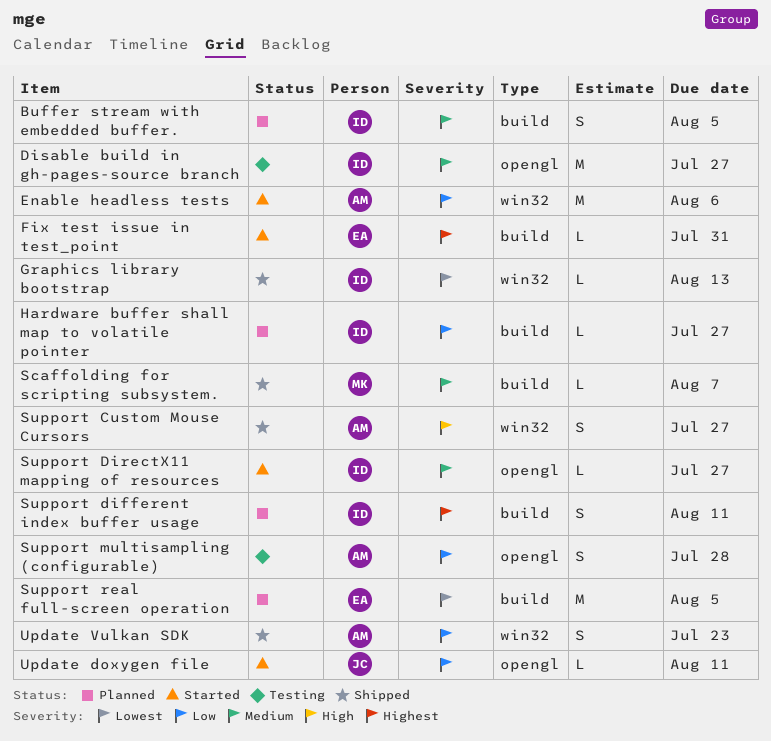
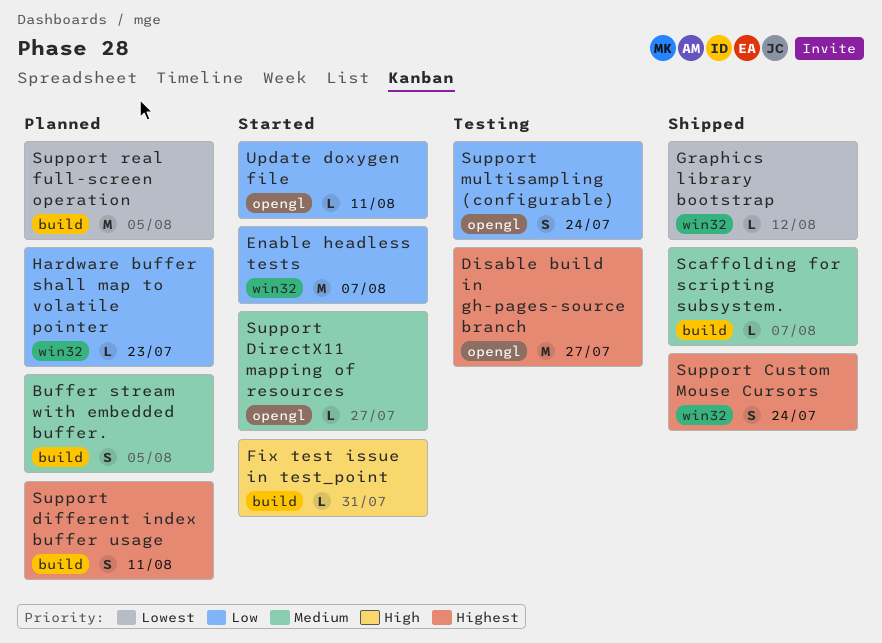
Disable build in gh-pages-source branch, priority: Medium -> Highest
Enable headless tests, due: Aug 6 -> Aug 7
Fix test issue in test_point, priority: Highest -> High
Graphics library bootstrap, due: Aug 13 -> Aug 12
Hardware buffer shall map to volatile pointer, label: build -> win32
Hardware buffer shall map to volatile pointer, due: Jul 27 -> Jul 23
Support Custom Mouse Cursors, priority: High -> Highest
Support Custom Mouse Cursors, due: Jul 27 -> Jul 24
Support multisampling (configurable), due: Jul 28 -> Jul 24
Update Vulkan SDK: present -> none

